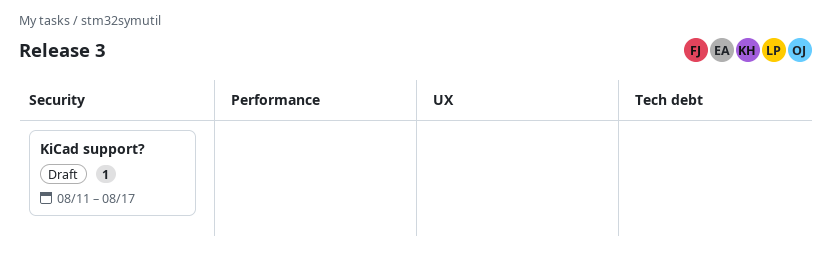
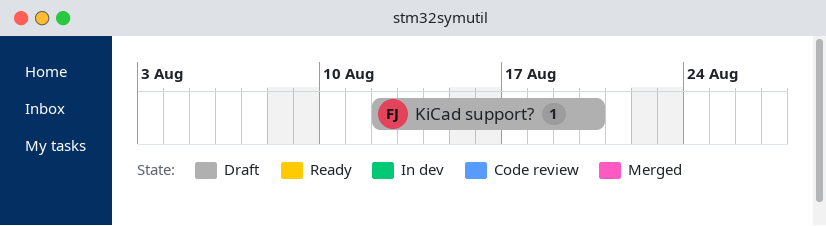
KiCad support?, start: Aug 11 -> Aug 12
KiCad support?, due: Aug 17 -> Aug 20

